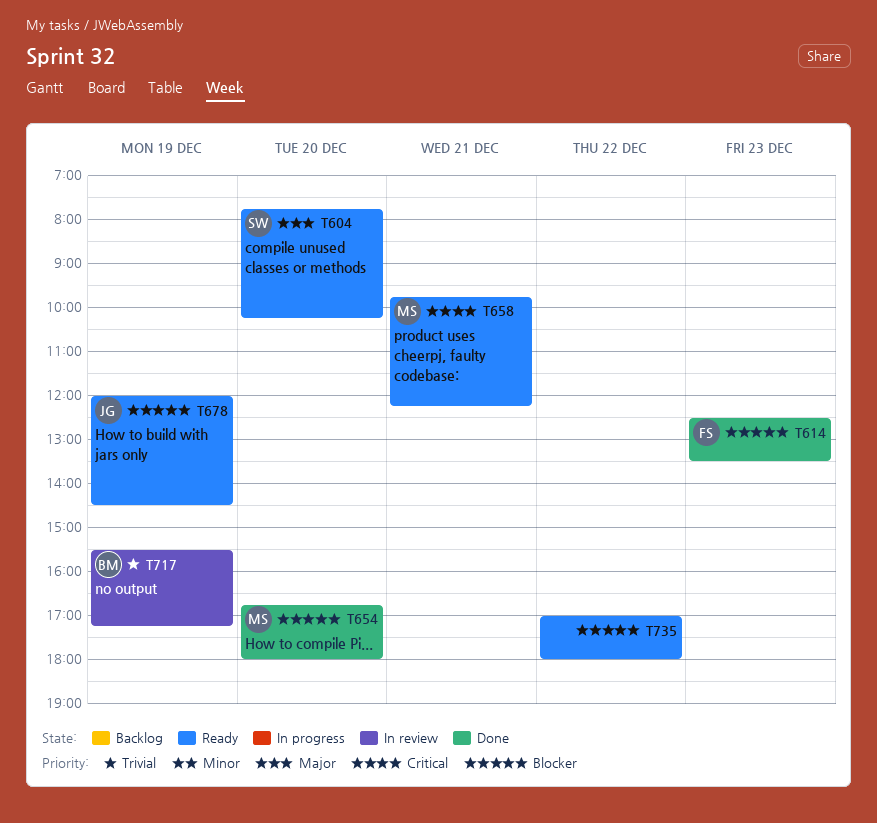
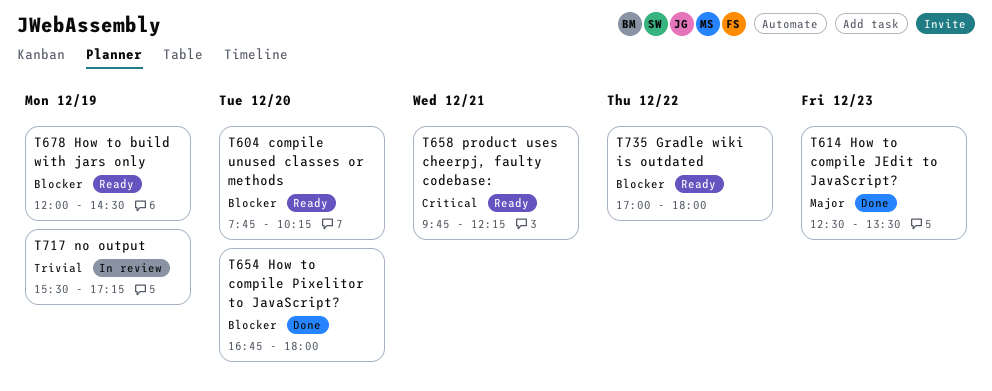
T604, priority: Major -> Blocker
T614, priority: Blocker -> Major

